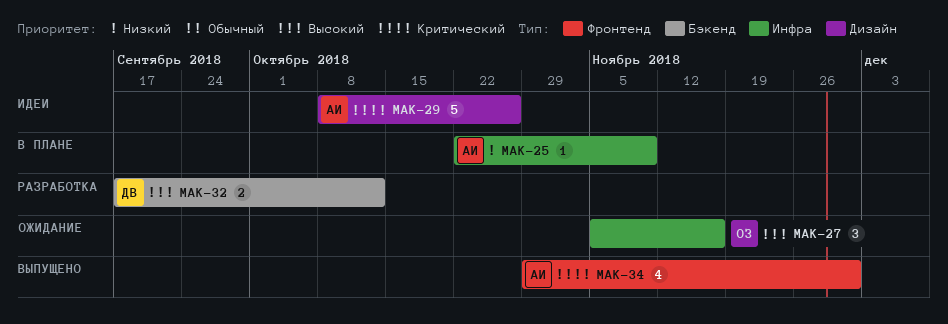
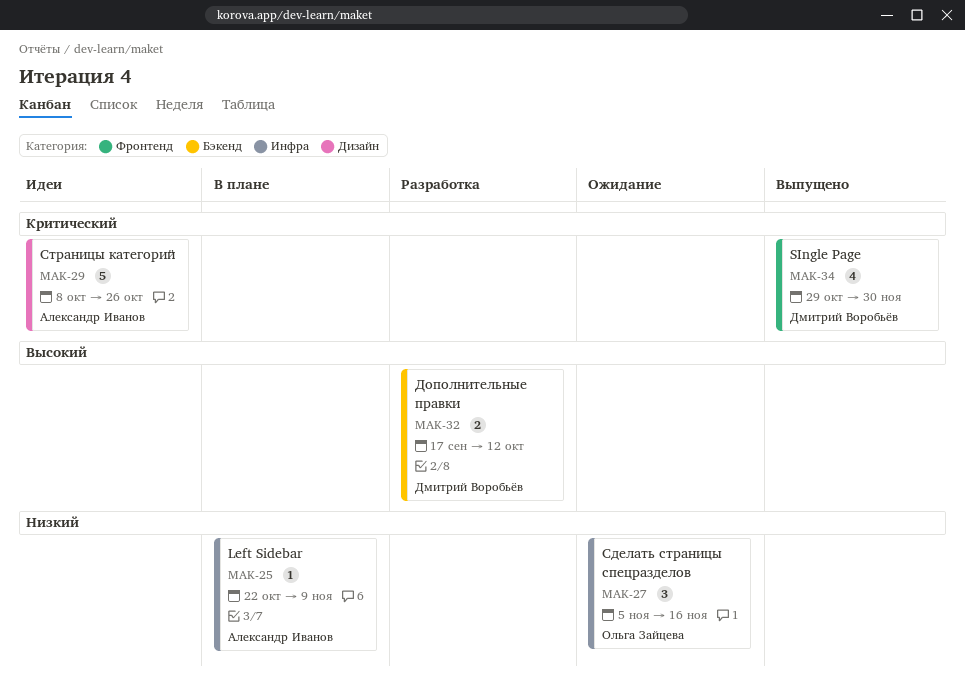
MAK-27, priority: Высокий -> Низкий
MAK-34, owner: Александр Иванов -> Дмитрий Воробьёв

